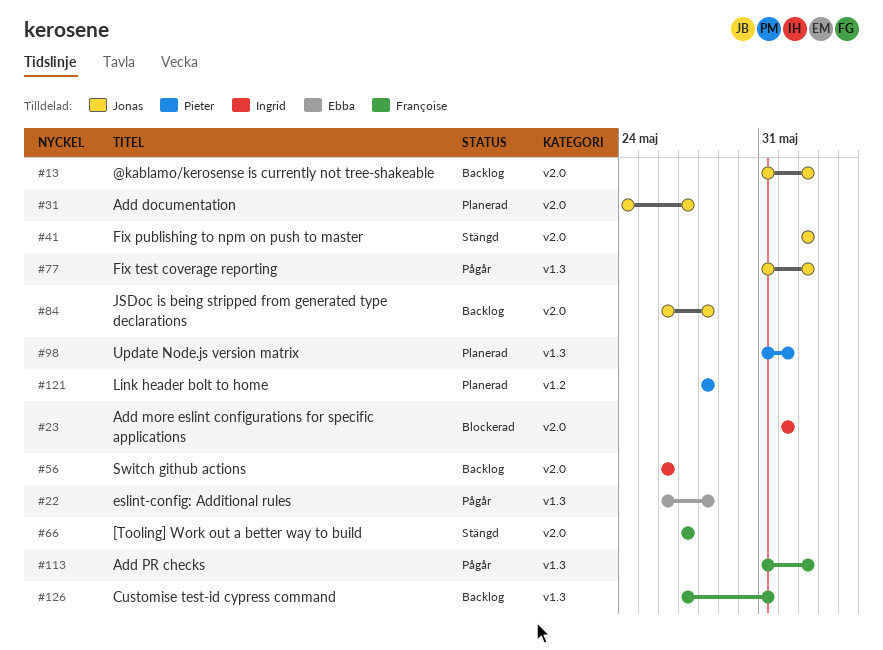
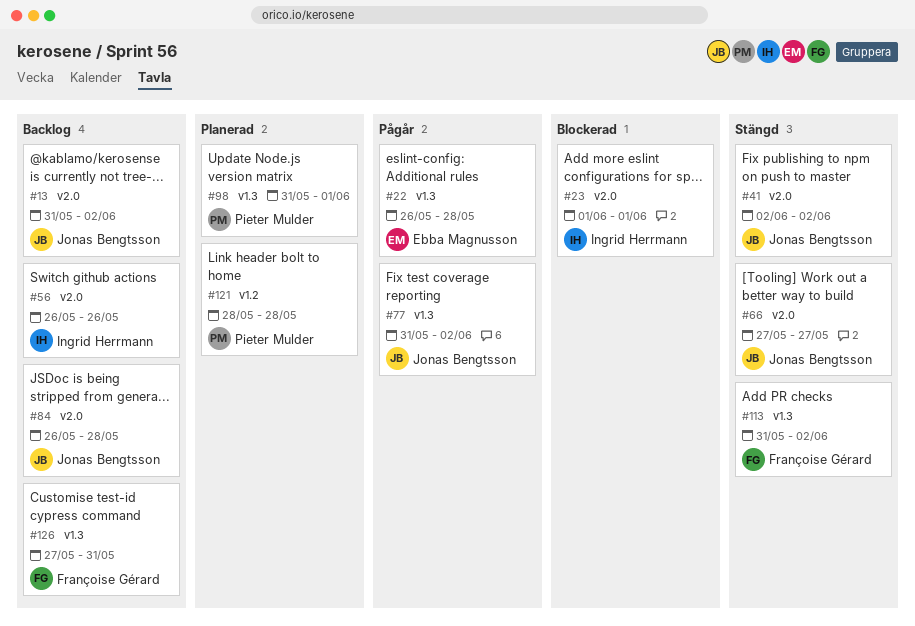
#31: present -> none
#66, owner: Françoise Gérard -> Jonas Bengtsson
#113, status: Pågår -> Stängd

